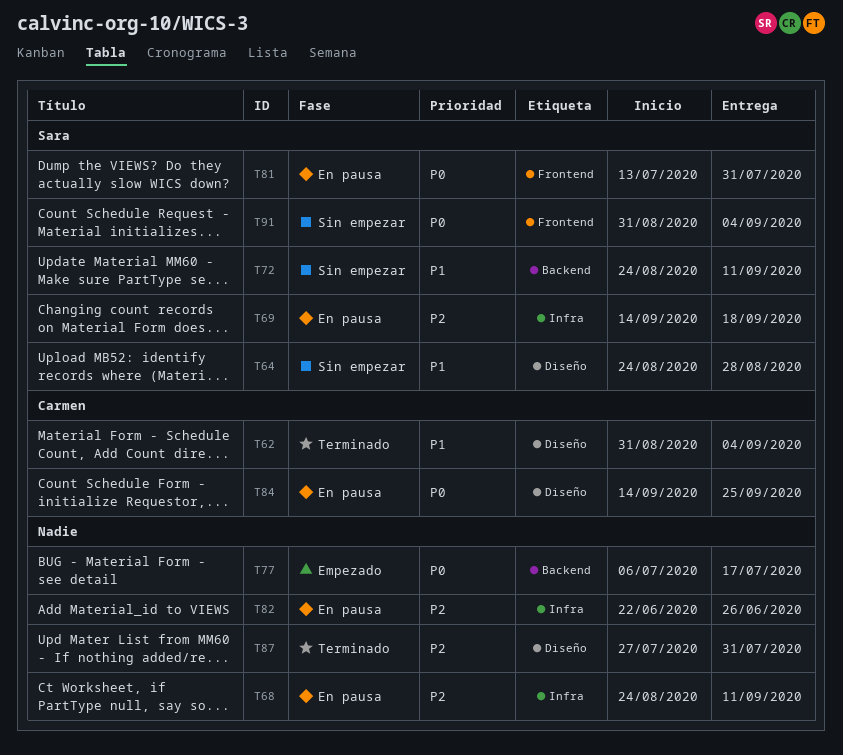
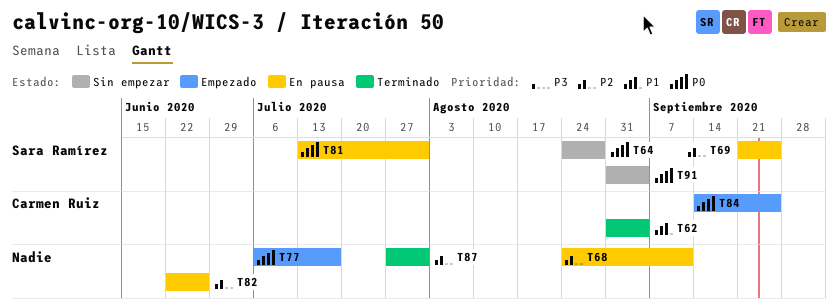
T64, priority: P1 -> P0
T69, start: Sep 14 -> Sep 21
T69, due: Sep 18 -> Sep 25
T72: present -> none
T84, status: En pausa -> Empezado

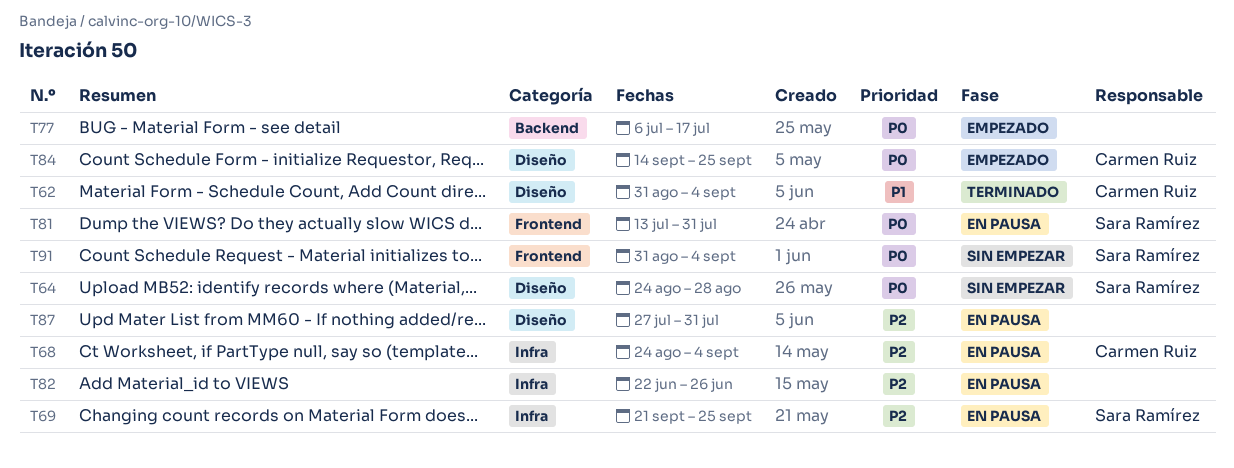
T68, owner: none -> Carmen Ruiz
T68, due: Sep 11 -> Sep 4
T87, status: Terminado -> En pausa

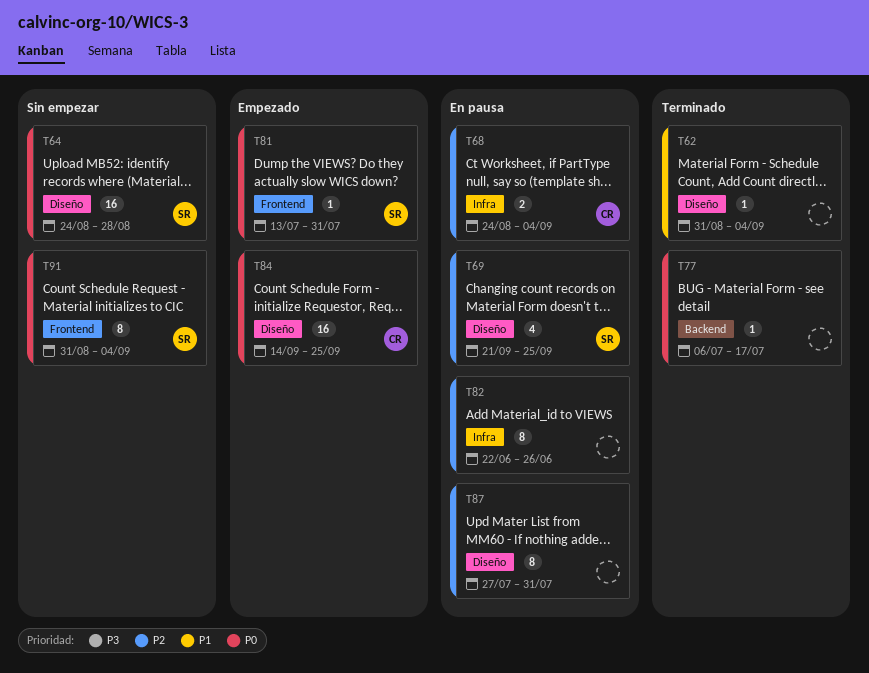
T62, owner: Carmen Ruiz -> none
T69, label: Infra -> Diseño
T77, status: Empezado -> Terminado
T81, status: En pausa -> Empezado

